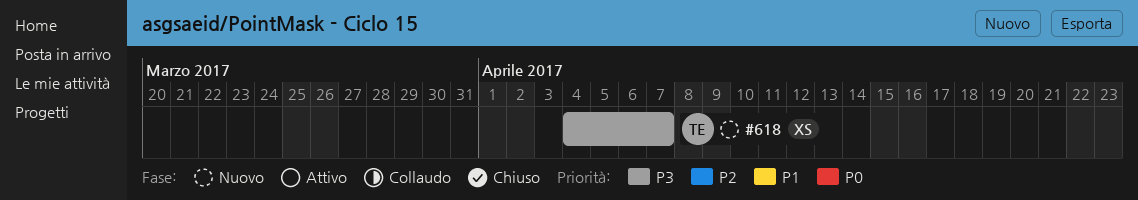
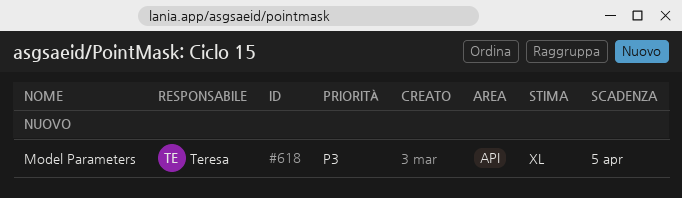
#618, estimate: XS -> XL
#618, due: Apr 7 -> Apr 5

